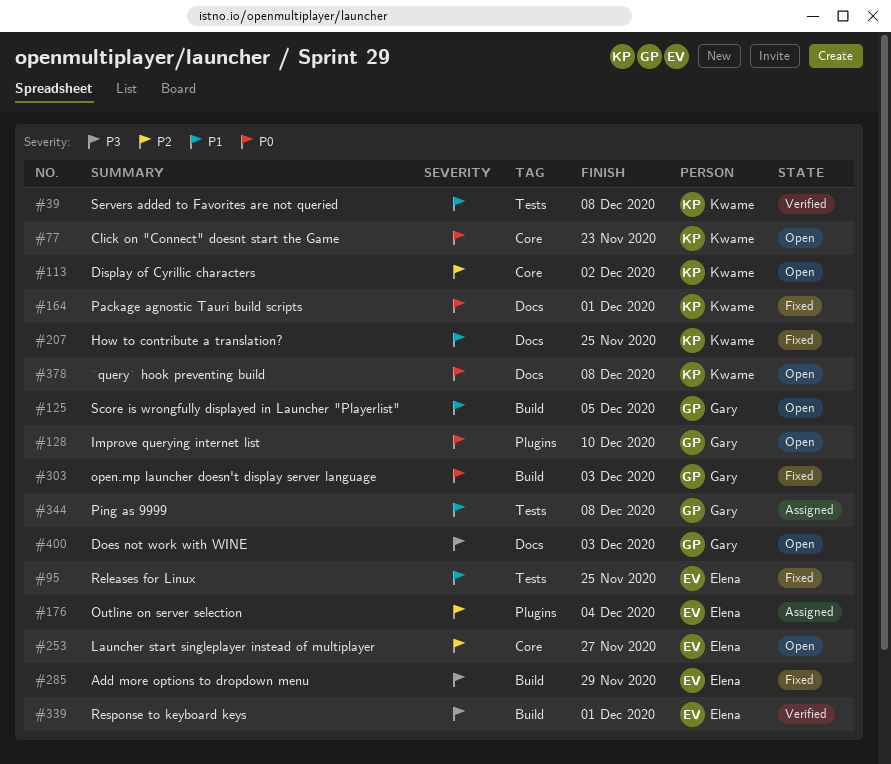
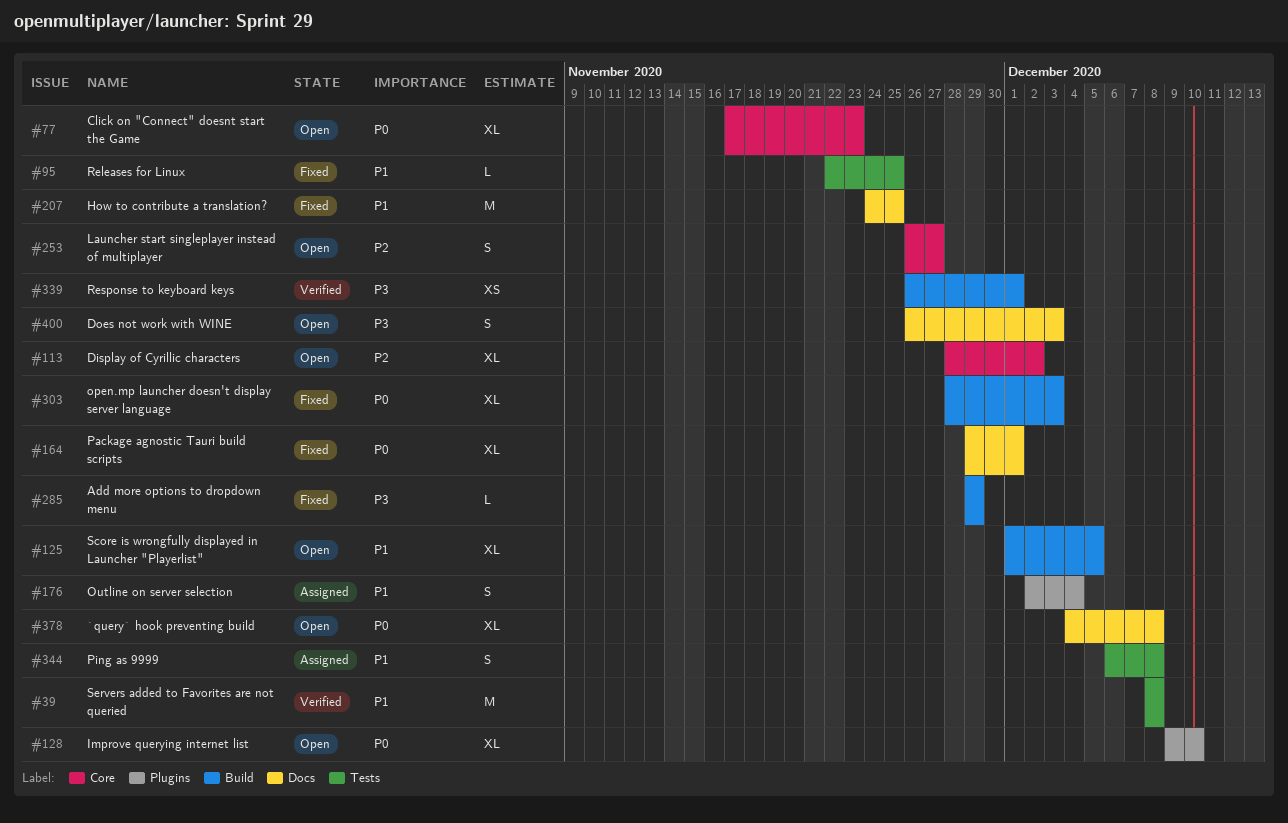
#176, priority: P2 -> P1

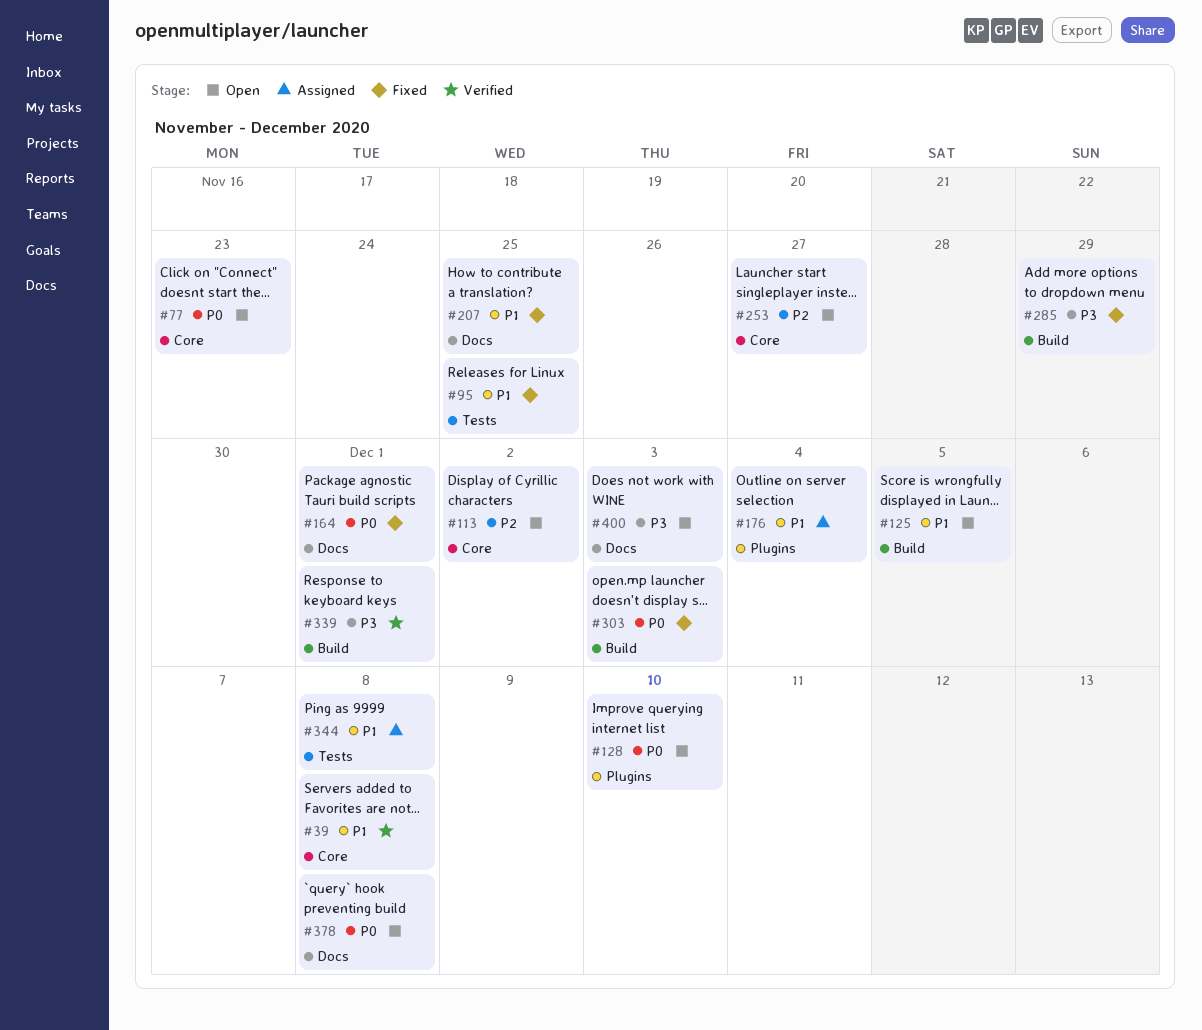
#39, label: Tests -> Core

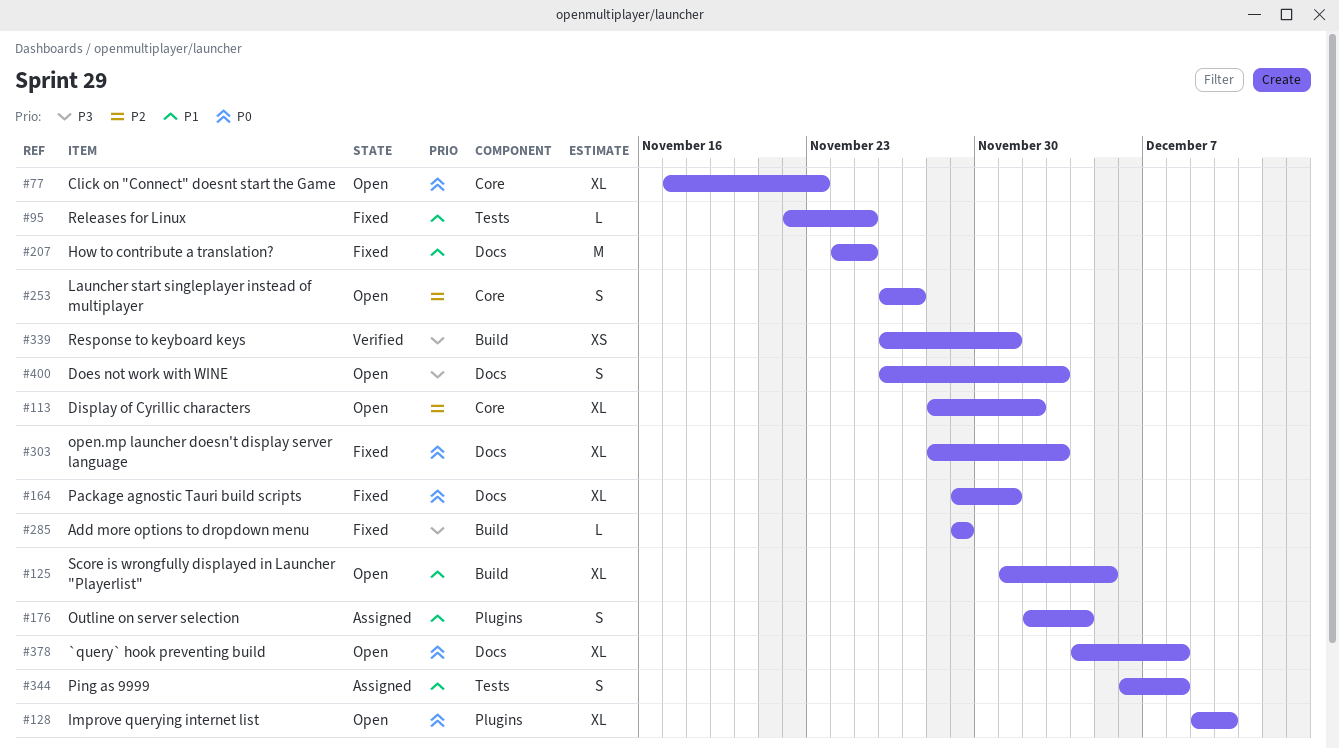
#39: present -> none
#303, label: Build -> Docs

